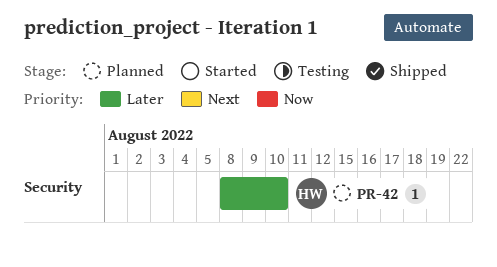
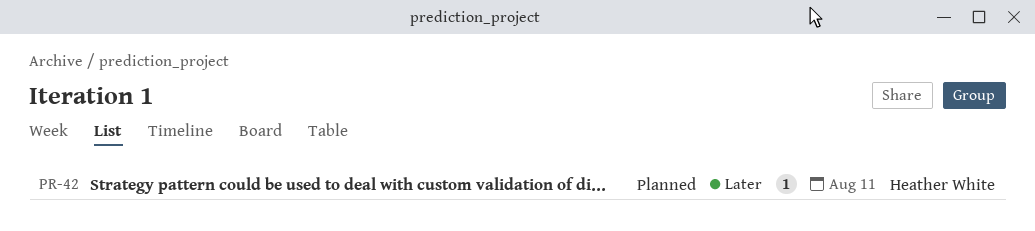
PR-42, due: Aug 10 -> Aug 11

